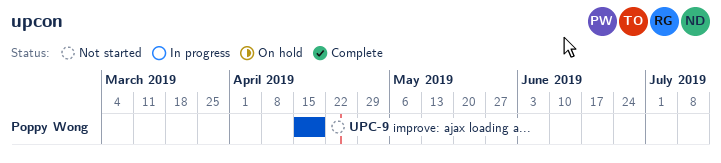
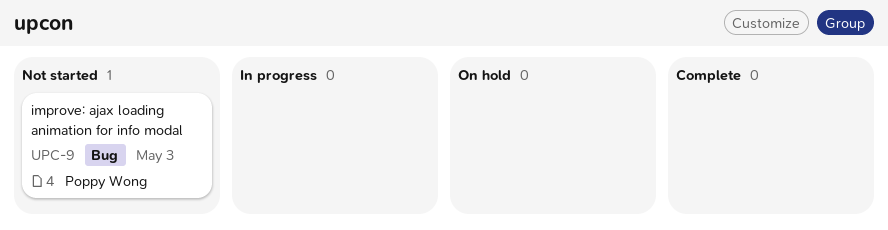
UPC-9, due: Apr 19 -> May 3

